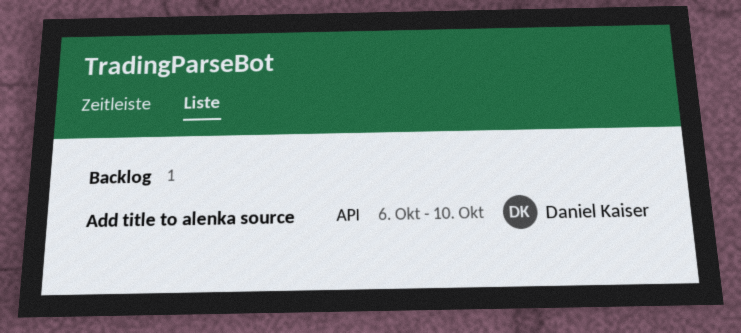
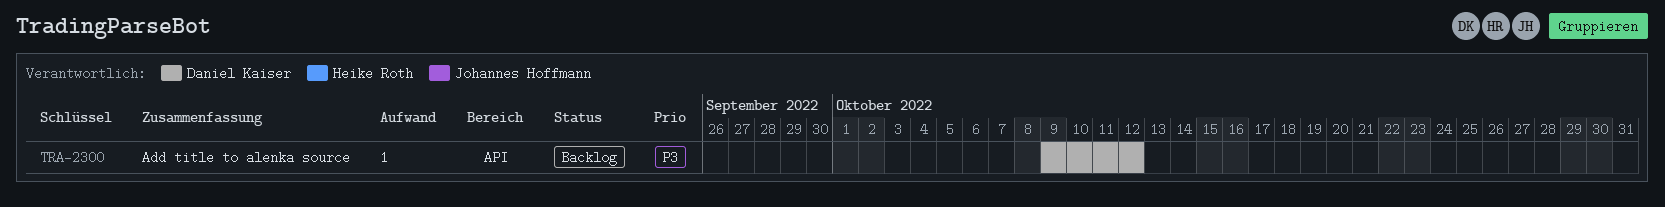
Add title to alenka source, start: Oct 6 -> Oct 9
Add title to alenka source, due: Oct 10 -> Oct 12

